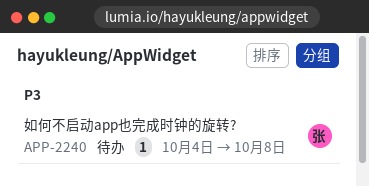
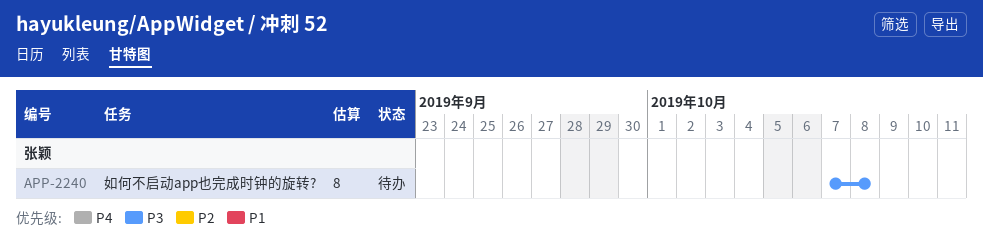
APP-2240, estimate: 1 -> 8
APP-2240, start: Oct 4 -> Oct 7

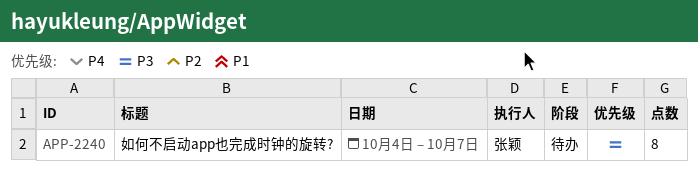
APP-2240, start: Oct 7 -> Oct 4
APP-2240, due: Oct 8 -> Oct 7

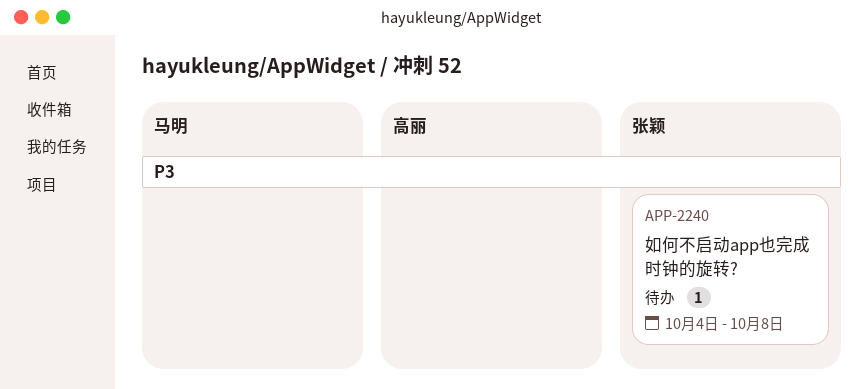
APP-2240, estimate: 8 -> 1
APP-2240, due: Oct 7 -> Oct 8

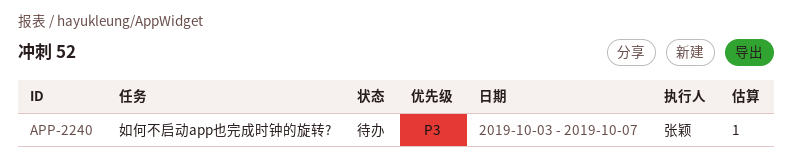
APP-2240, start: Oct 4 -> Oct 3
APP-2240, due: Oct 8 -> Oct 7

